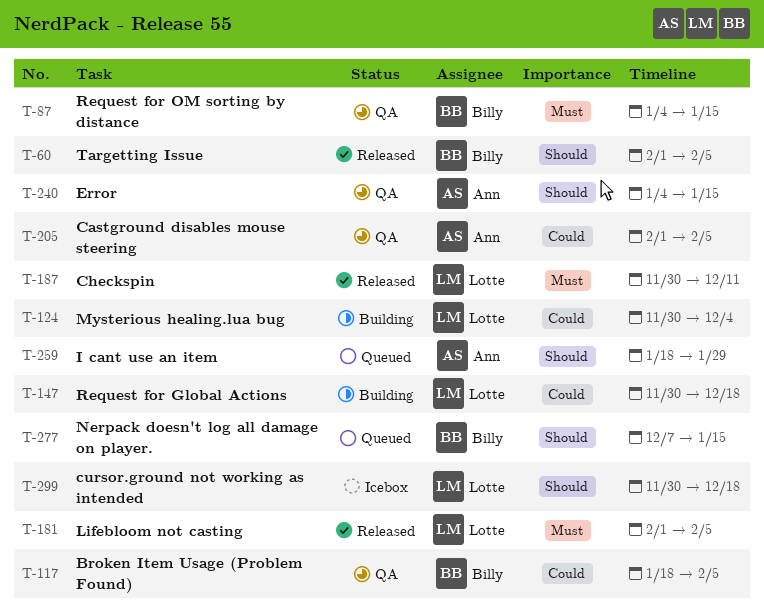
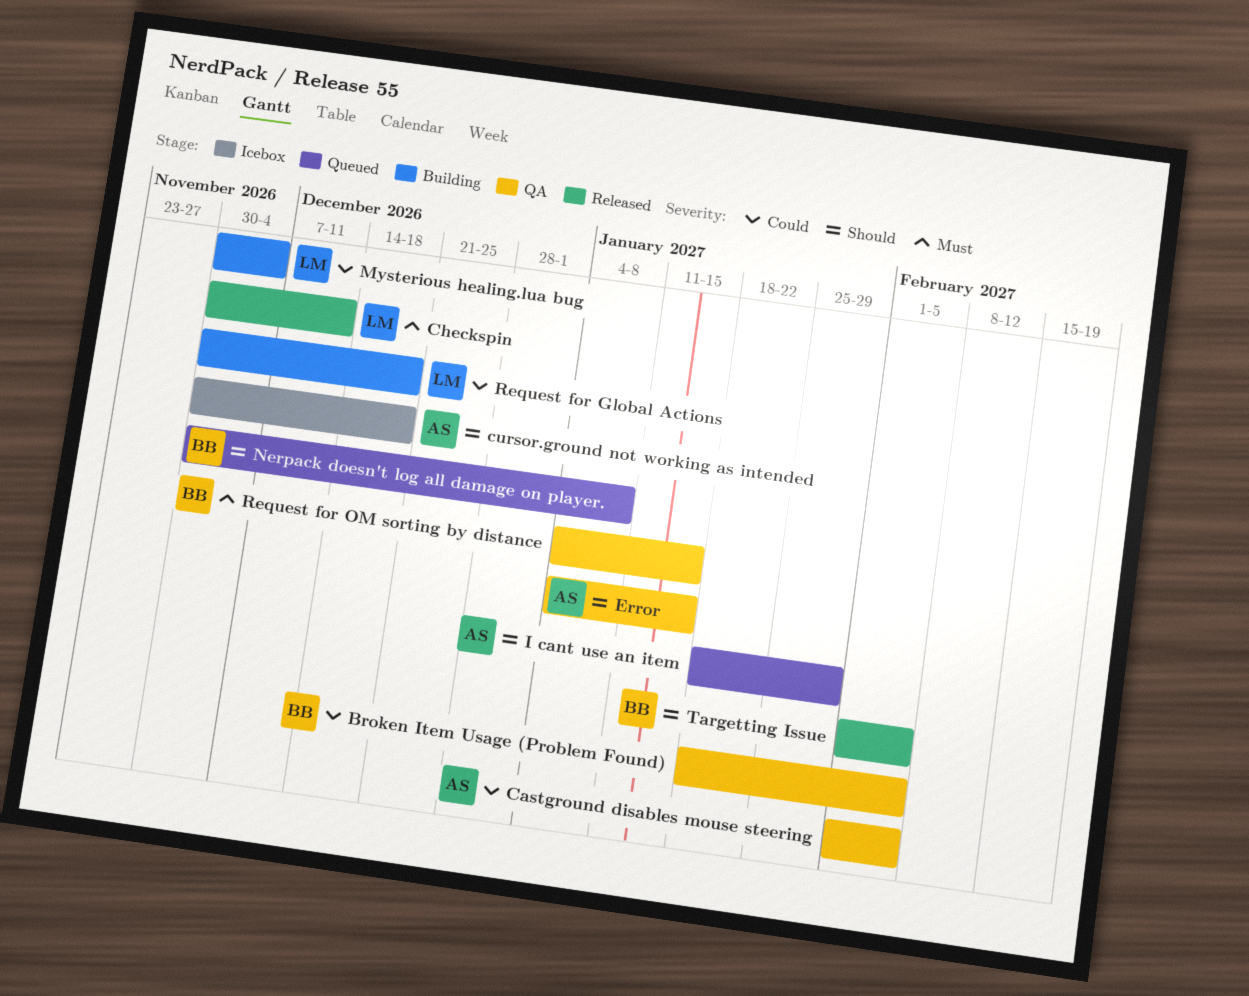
cursor.ground not working as intended, owner: Lotte -> Ann
Lifebloom not casting: present -> none
Nerpack doesn't log all damage on player., start: Dec 7 -> Nov 30
Nerpack doesn't log all damage on player., due: Jan 15 -> Jan 8

